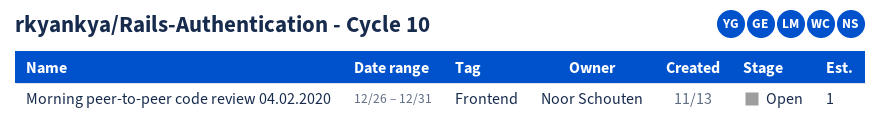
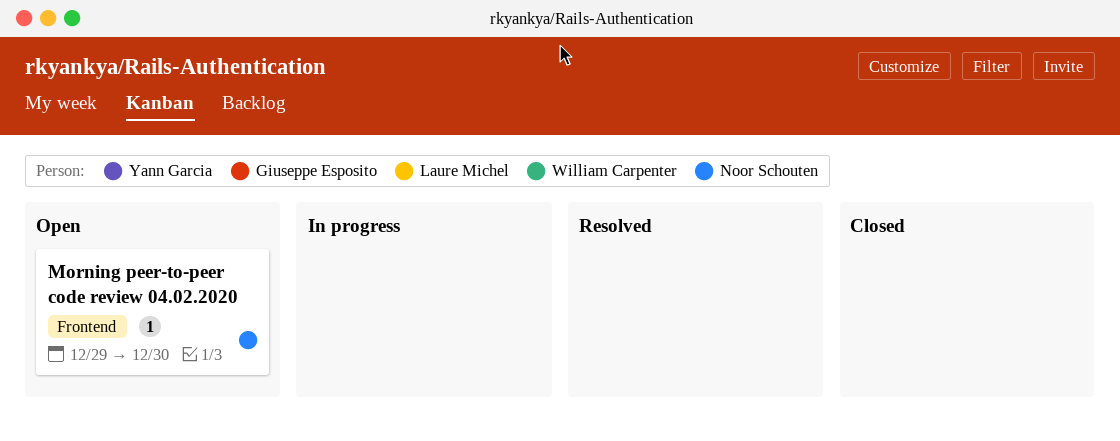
Morning peer-to-peer code review 04.02.2020, start: Dec 26 -> Dec 29
Morning peer-to-peer code review 04.02.2020, due: Dec 31 -> Dec 30

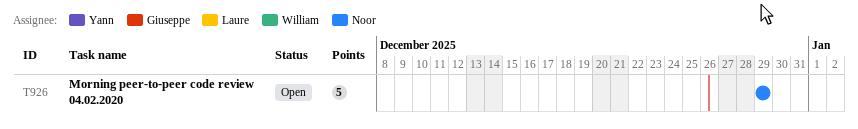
Morning peer-to-peer code review 04.02.2020, estimate: 1 -> 5
Morning peer-to-peer code review 04.02.2020, due: Dec 30 -> Dec 29

